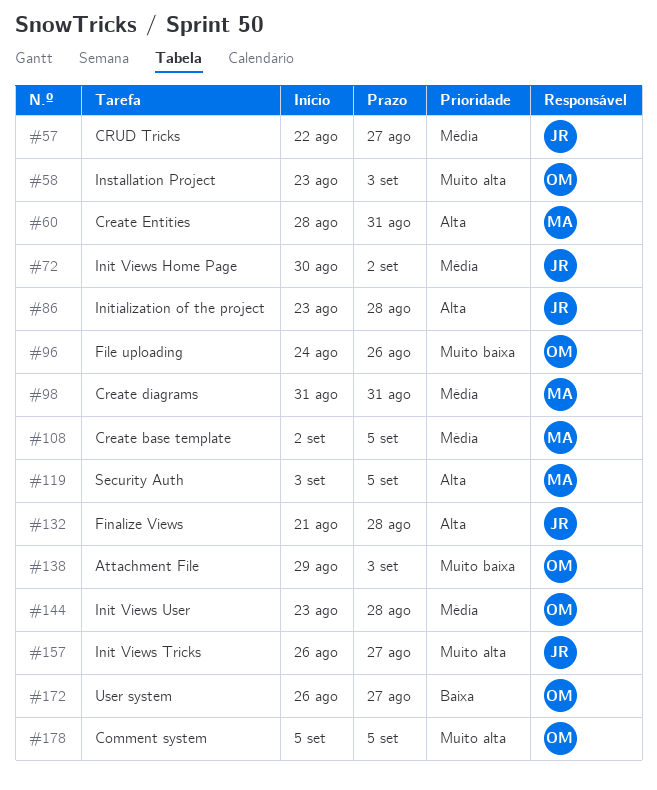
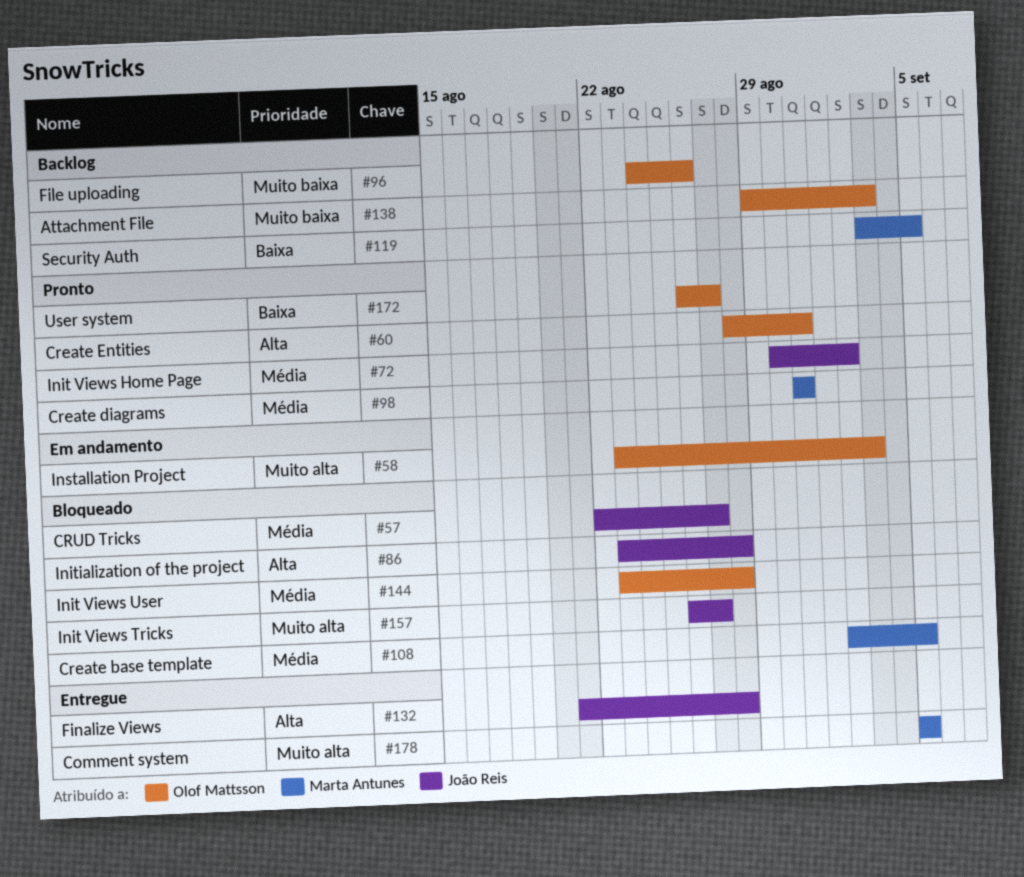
#60, owner: Marta Antunes -> Olof Mattsson
#119, priority: Alta -> Baixa
#178, owner: Olof Mattsson -> Marta Antunes

